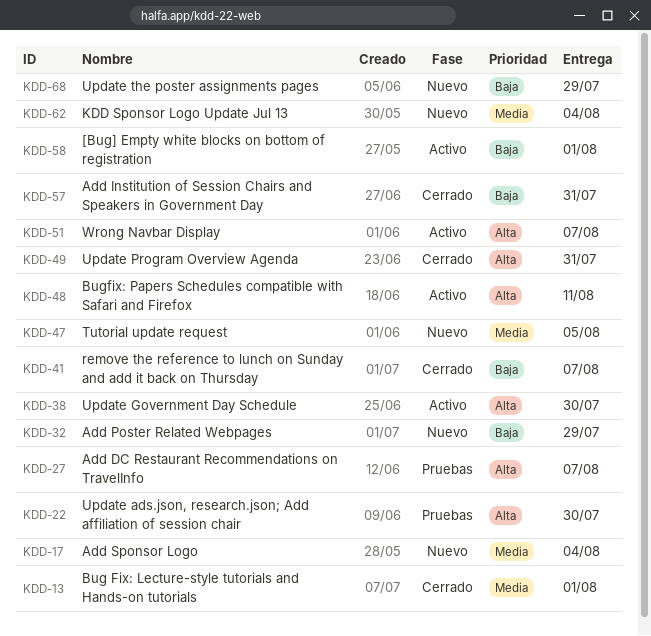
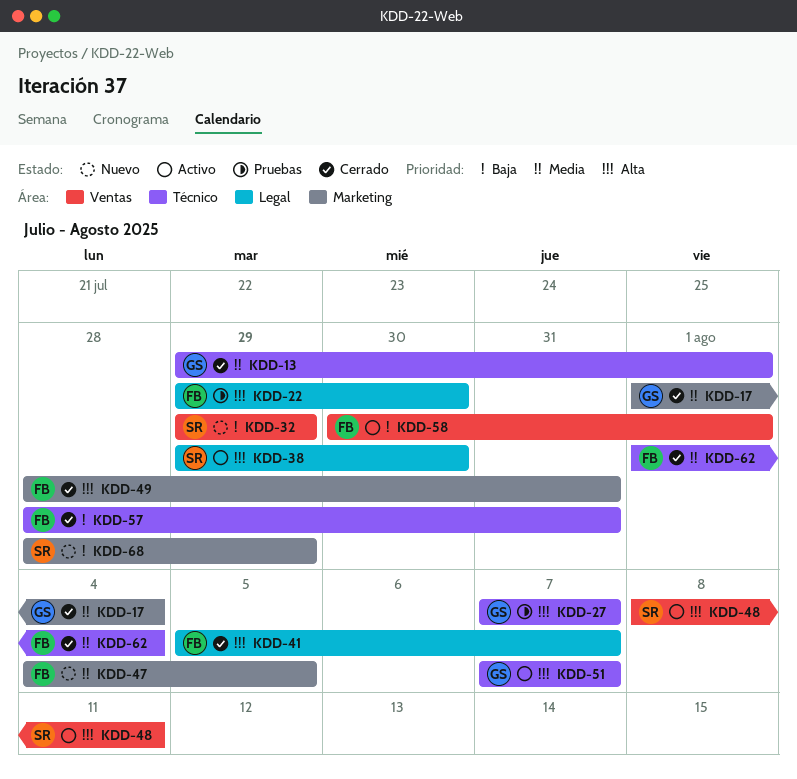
KDD-17, status: Nuevo -> Cerrado
KDD-41, priority: Baja -> Alta
KDD-62, status: Nuevo -> Cerrado

